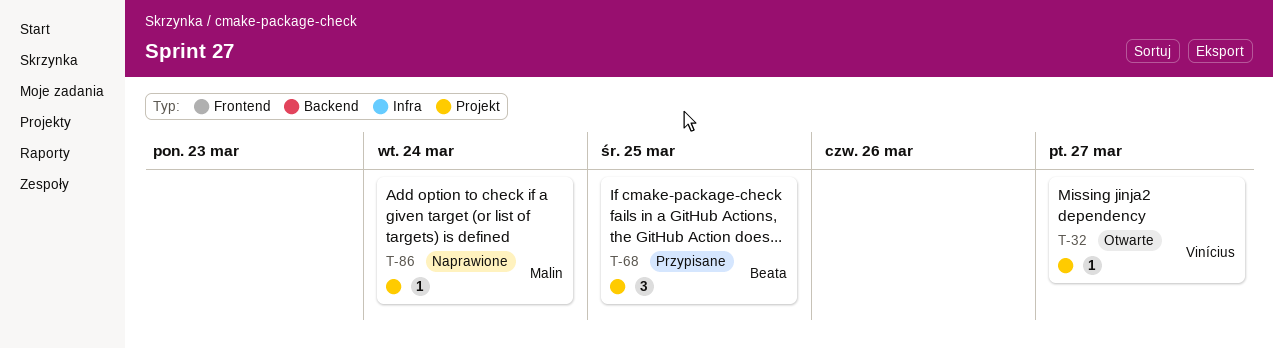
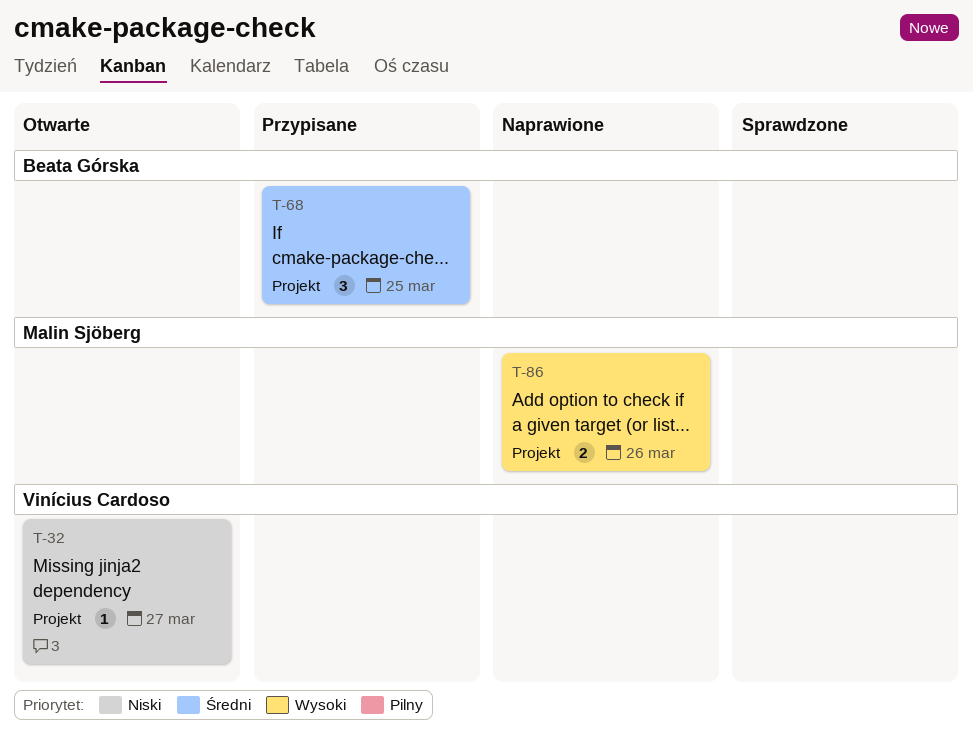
T-86, estimate: 1 -> 2
T-86, due: Mar 24 -> Mar 26

